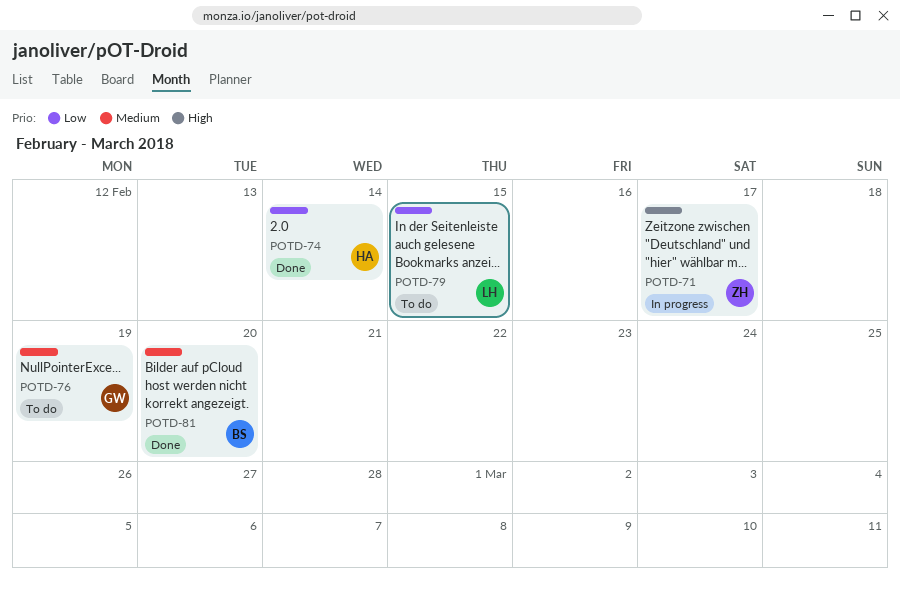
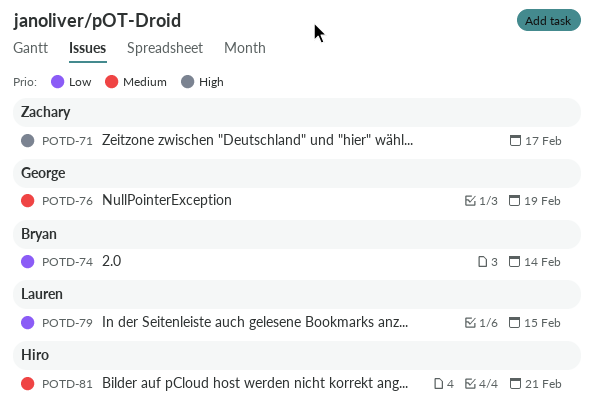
POTD-74, owner: Hiro -> Bryan
POTD-81, owner: Bryan -> Hiro
POTD-81, due: Feb 20 -> Feb 21

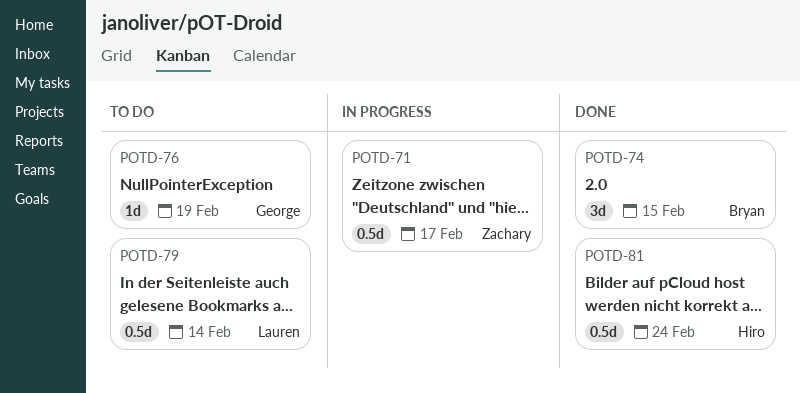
POTD-74, due: Feb 14 -> Feb 15
POTD-79, due: Feb 15 -> Feb 14
POTD-81, due: Feb 21 -> Feb 24

